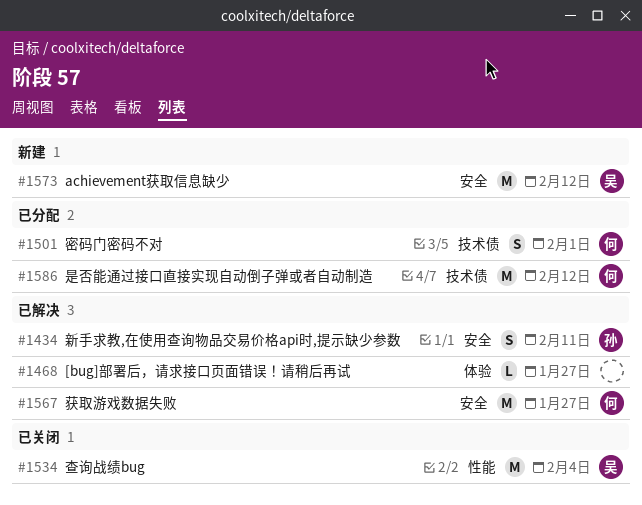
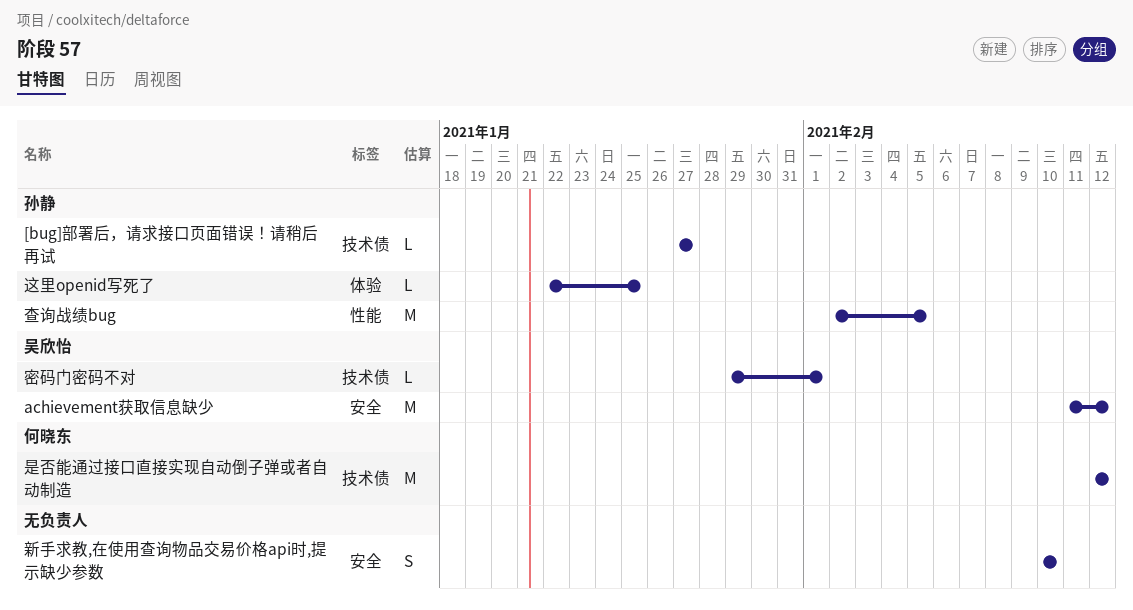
[bug]部署后，请求接口页面错误！请稍后再试, owner: none -> 孙静
[bug]部署后，请求接口页面错误！请稍后再试, label: 体验 -> 技术债
密码门密码不对, owner: 何晓东 -> 吴欣怡
密码门密码不对, estimate: S -> L
新手求教,在使用查询物品交易价格api时,提示缺少参数, owner: 孙静 -> none
新手求教,在使用查询物品交易价格api时,提示缺少参数, due: Feb 11 -> Feb 10
查询战绩bug, owner: 吴欣怡 -> 孙静
查询战绩bug, due: Feb 4 -> Feb 5
获取游戏数据失败: present -> none
这里openid写死了: none -> present

